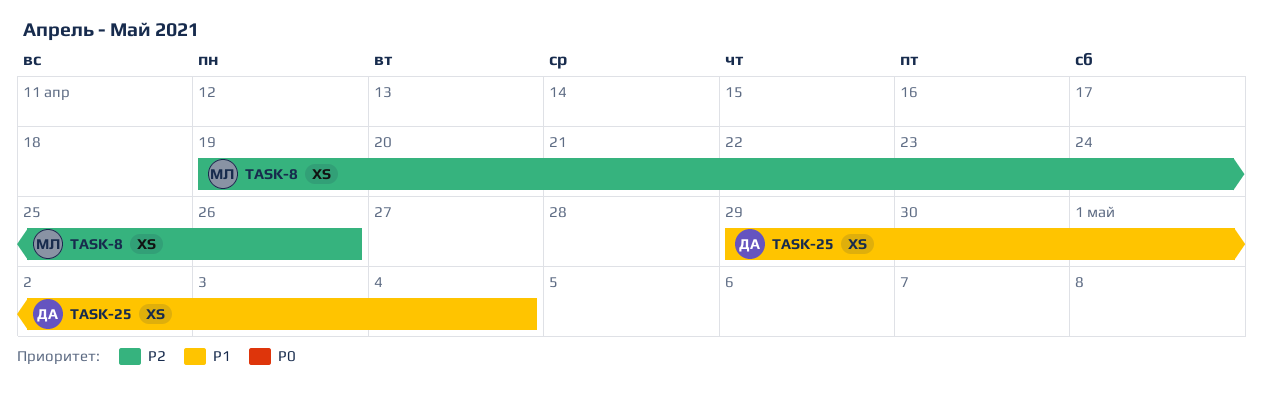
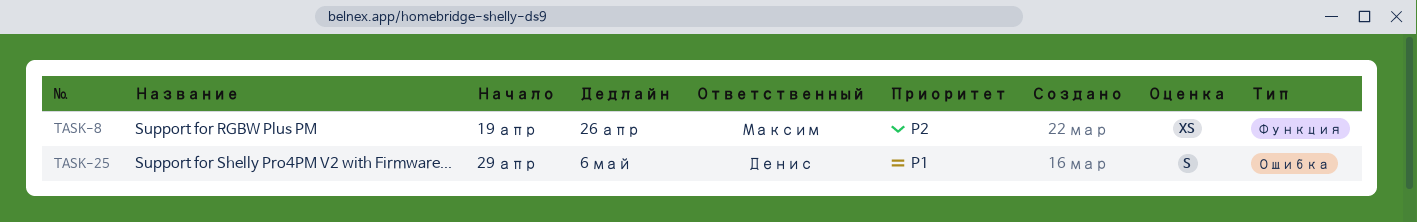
TASK-25, estimate: XS -> S
TASK-25, due: May 4 -> May 6

